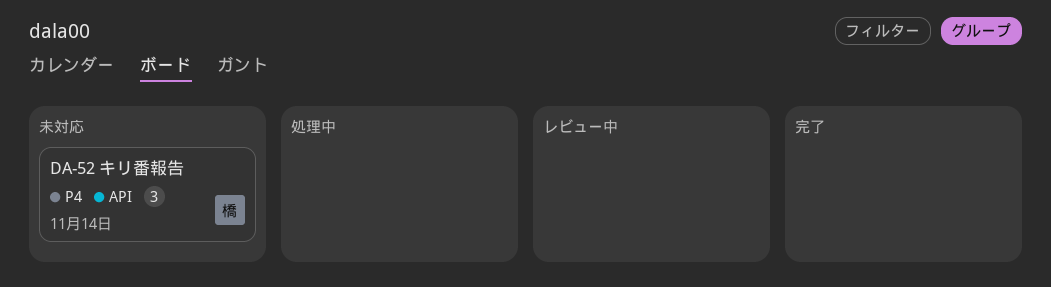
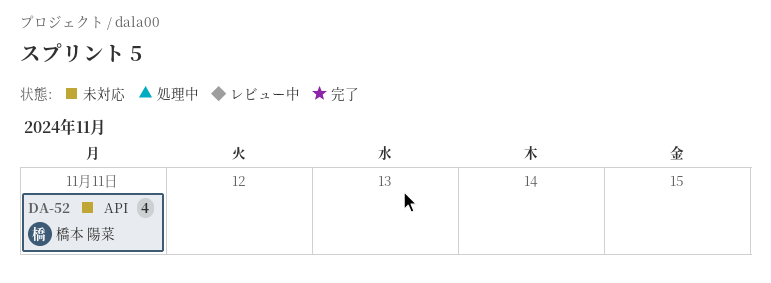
DA-52, estimate: 3 -> 4
DA-52, due: Nov 14 -> Nov 11

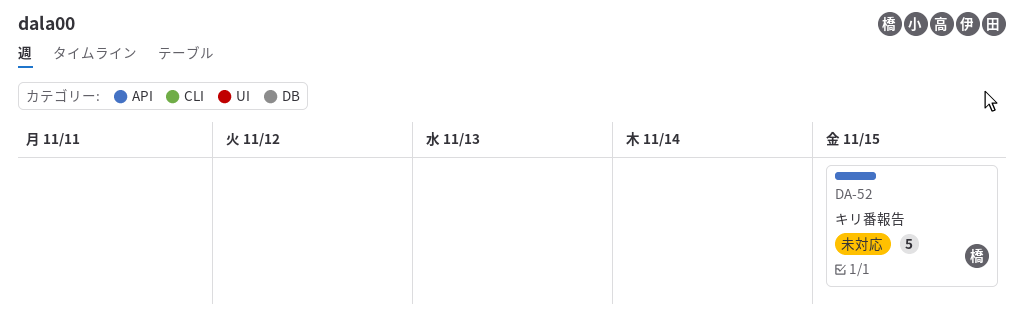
DA-52, estimate: 4 -> 5
DA-52, due: Nov 11 -> Nov 15

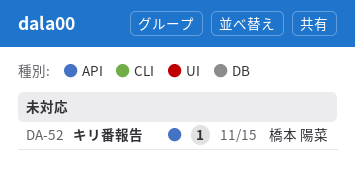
DA-52, estimate: 5 -> 1

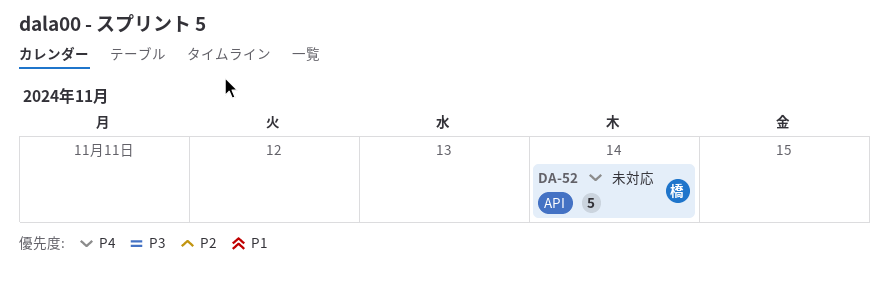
DA-52, estimate: 1 -> 5
DA-52, due: Nov 15 -> Nov 14

